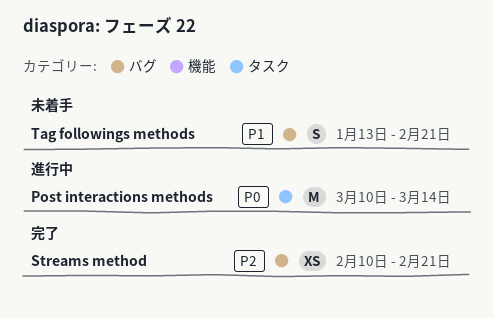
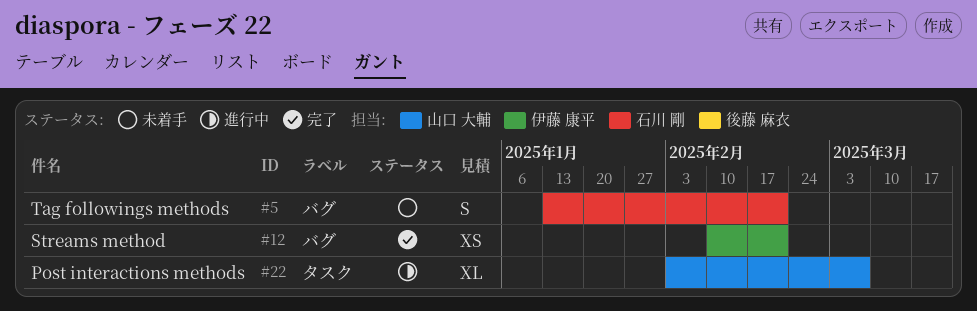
Post interactions methods, estimate: M -> XL
Post interactions methods, start: Mar 10 -> Feb 3
Post interactions methods, due: Mar 14 -> Mar 7

